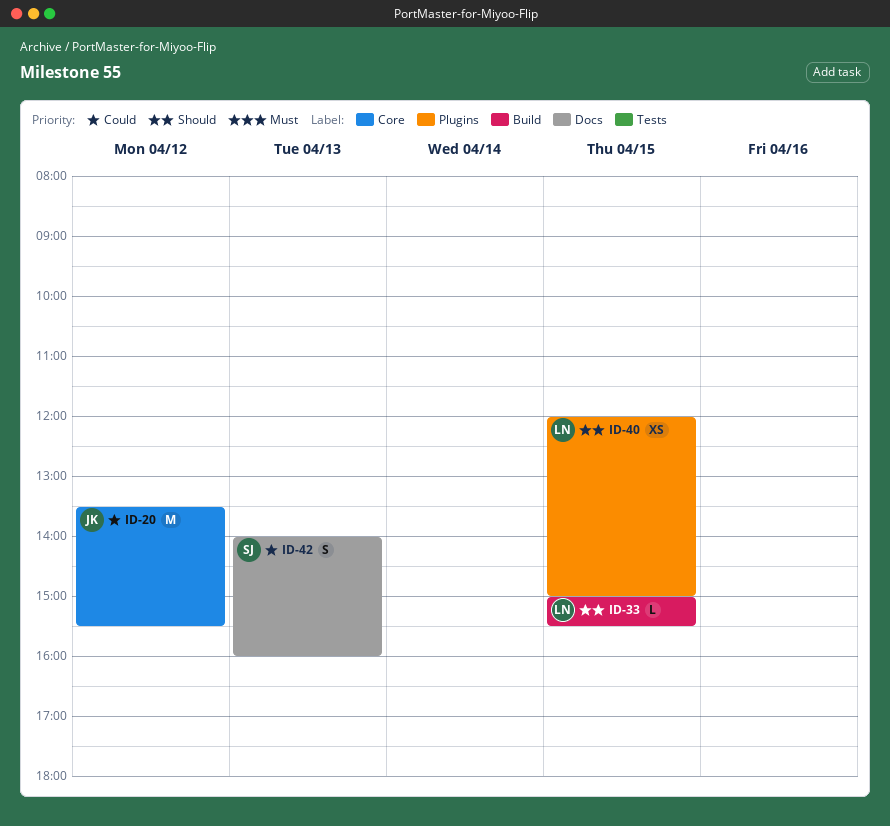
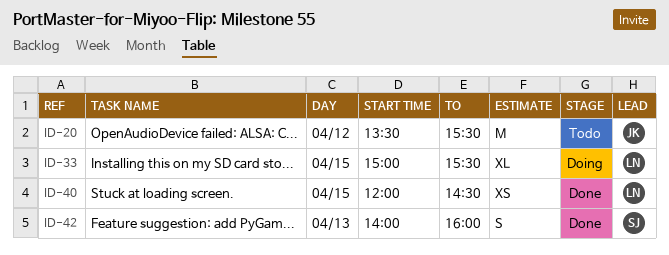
ID-33, estimate: L -> XL
ID-40, ends: 15:00 -> 14:30

